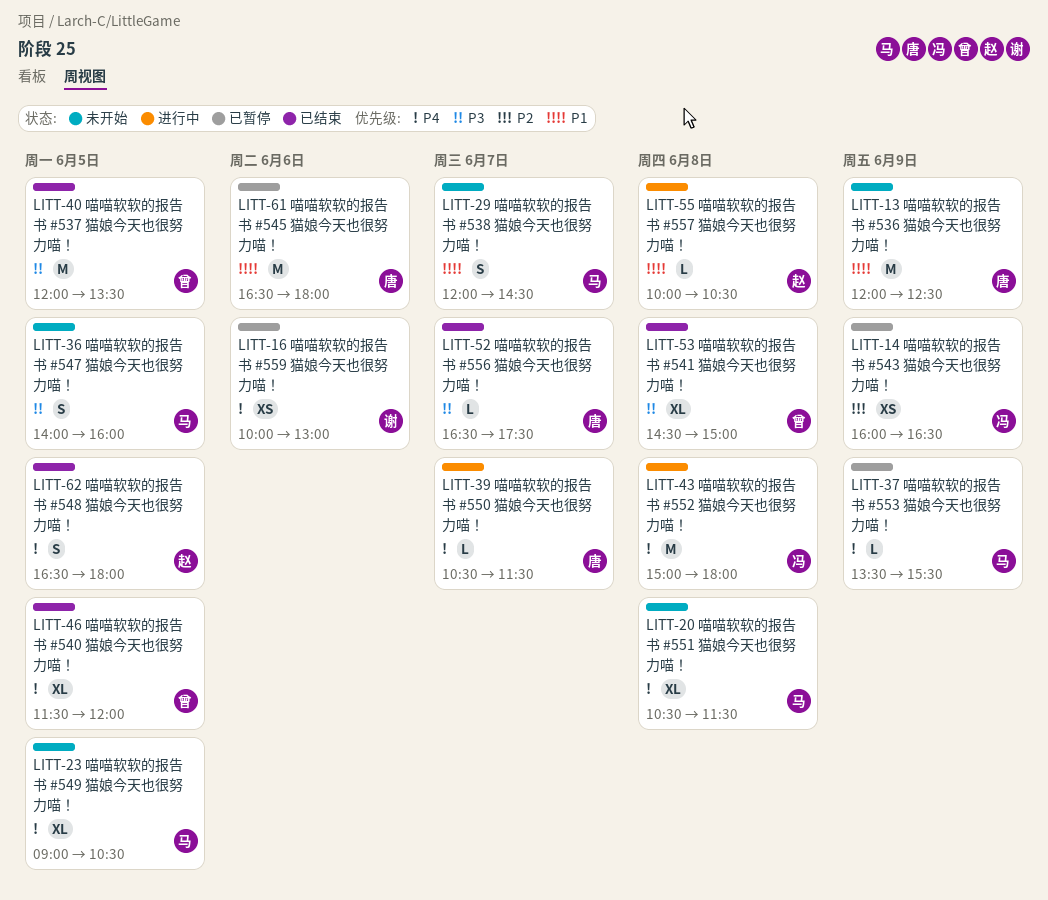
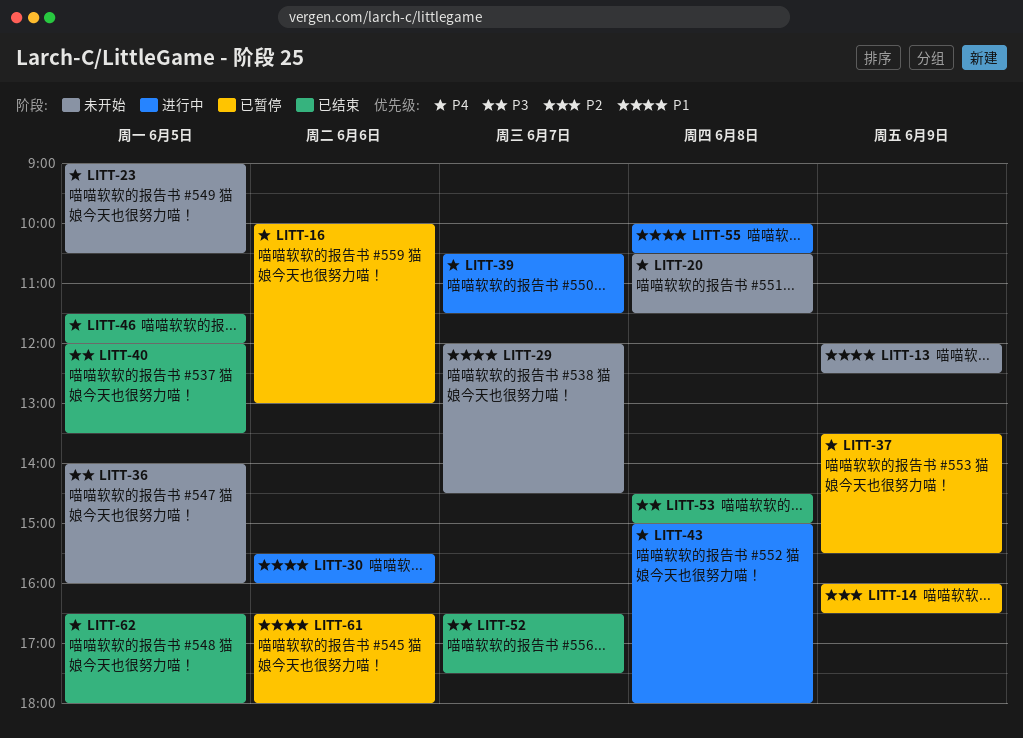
LITT-30: none -> present

